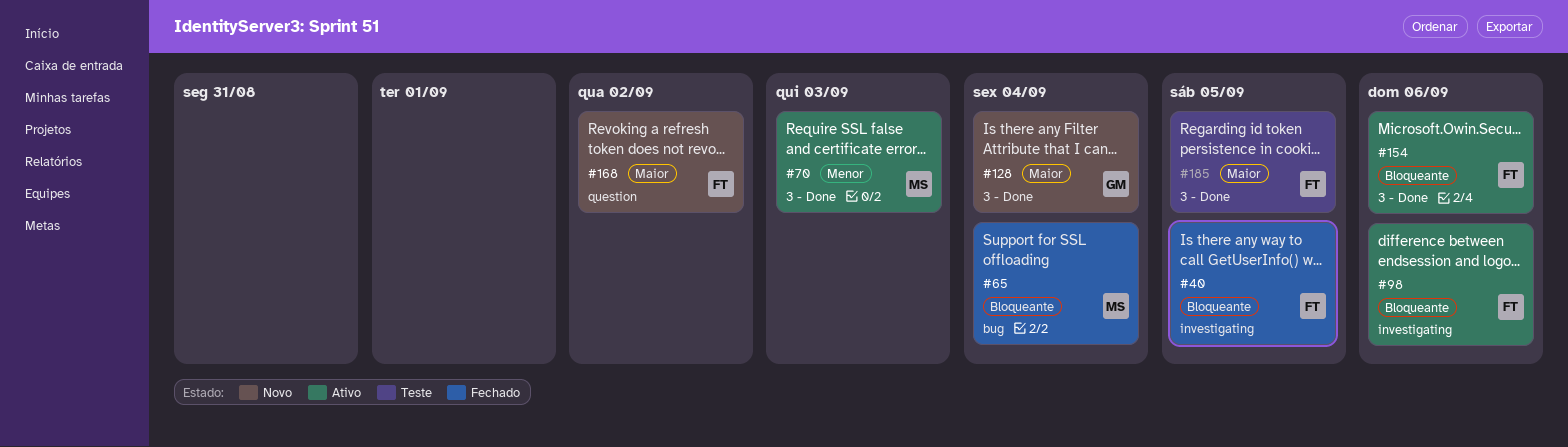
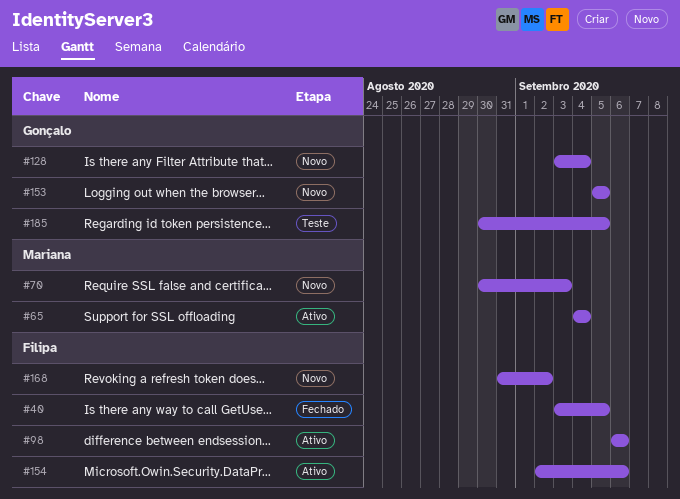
#65, status: Fechado -> Ativo
#70, status: Ativo -> Novo
#153: none -> present
#185, owner: Filipa -> Gonçalo

